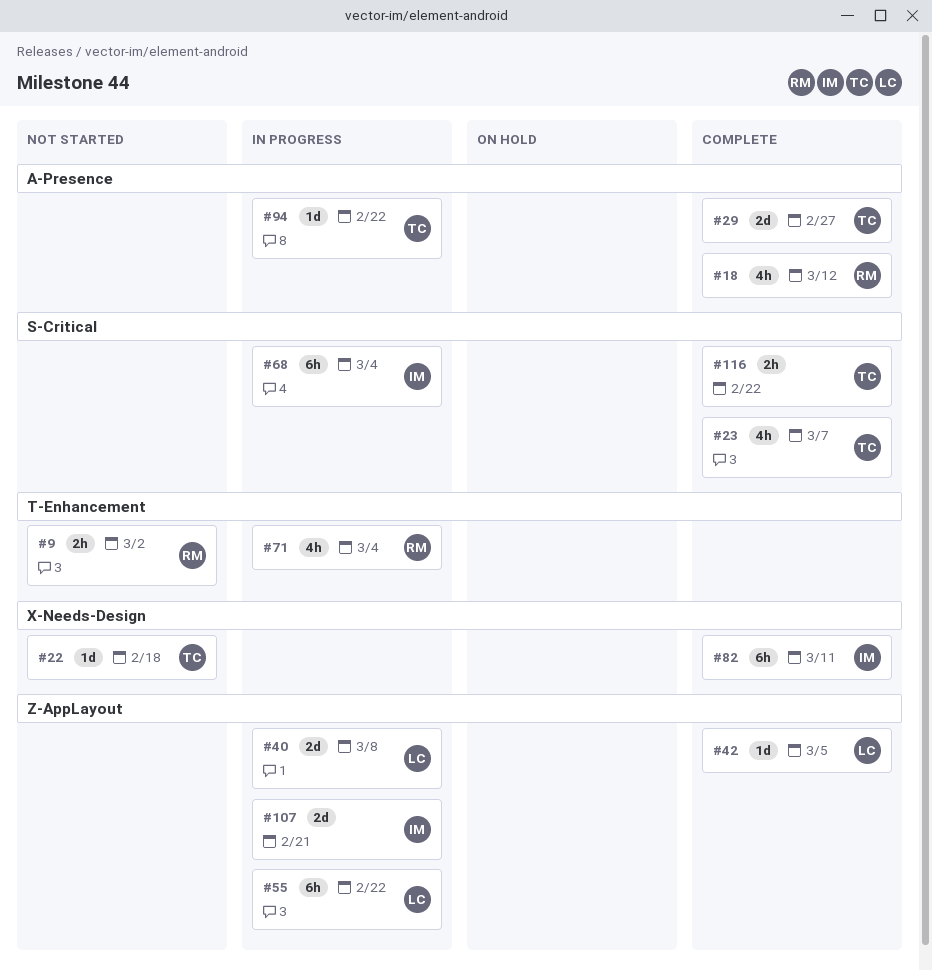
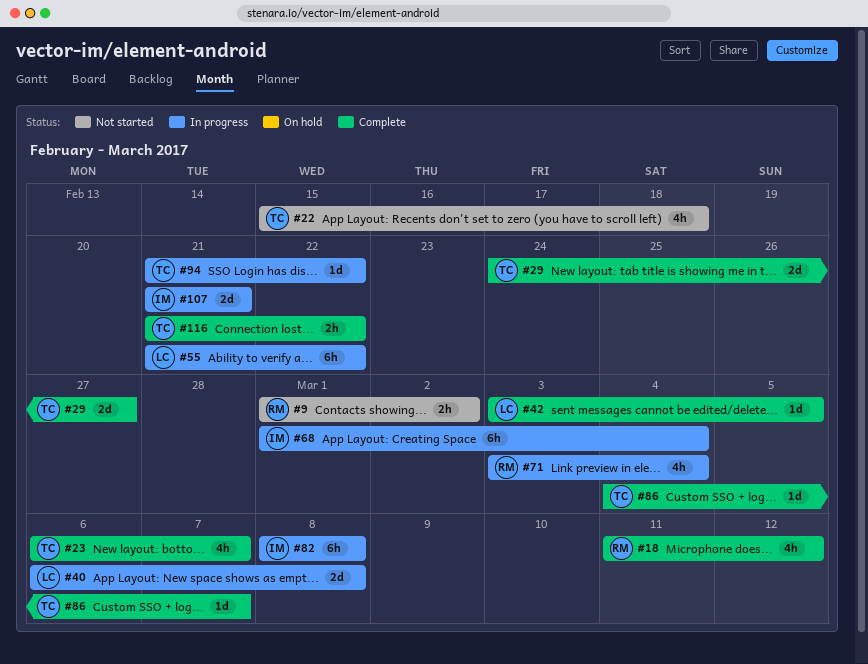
#22, estimate: 1d -> 4h
#82, status: Complete -> In progress
#82, due: Mar 11 -> Mar 8
#86: none -> present

